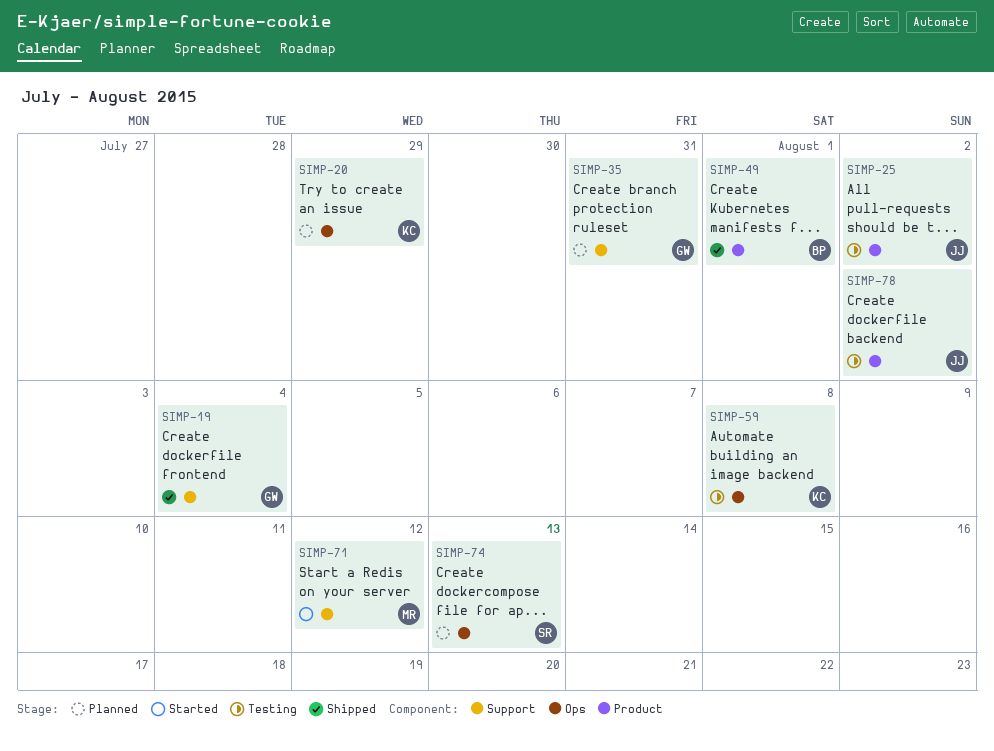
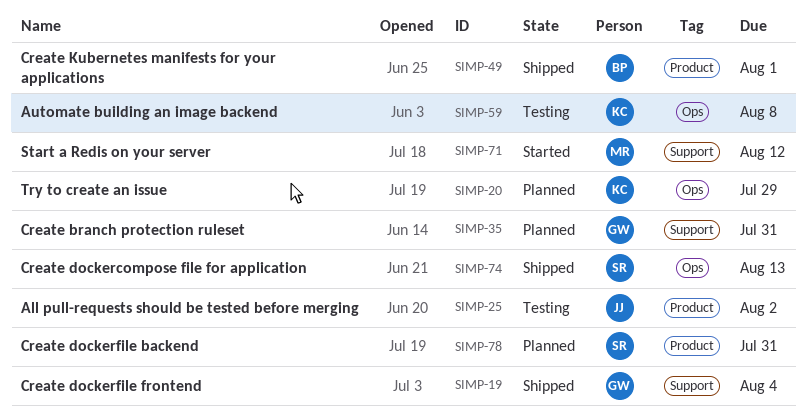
SIMP-74, status: Planned -> Shipped
SIMP-78, status: Testing -> Planned
SIMP-78, owner: JJ -> SR
SIMP-78, due: Aug 2 -> Jul 31

